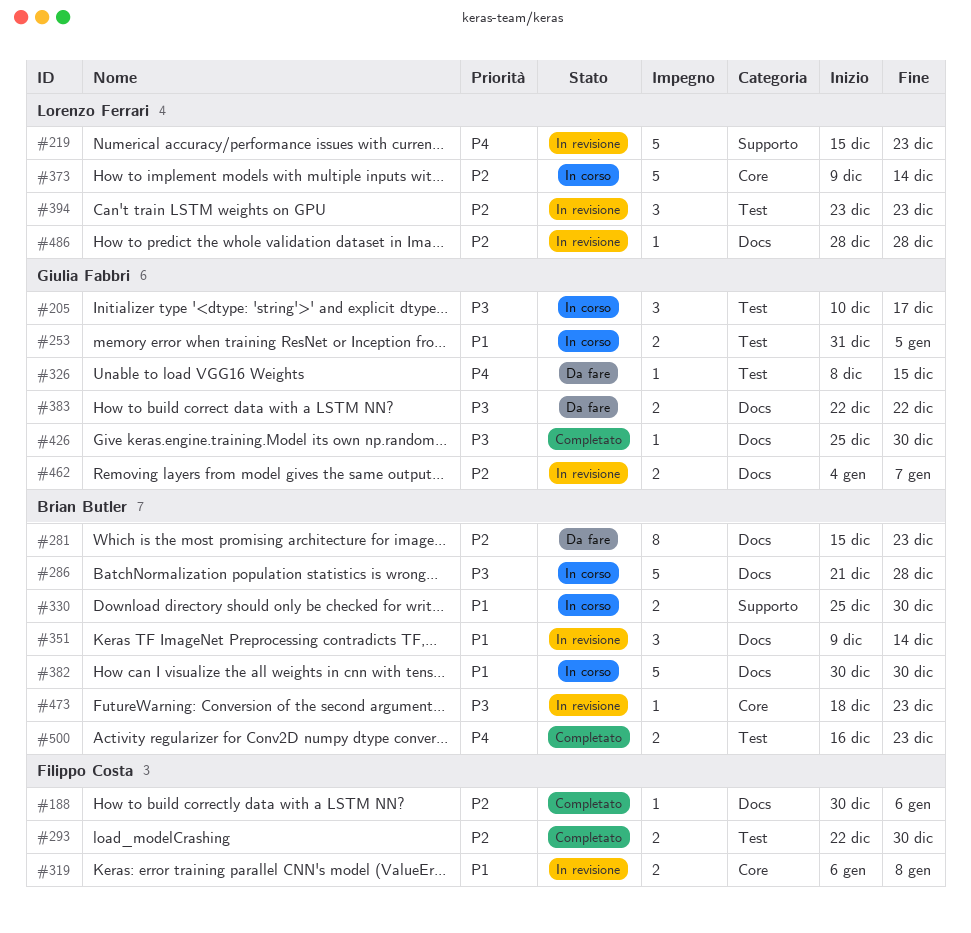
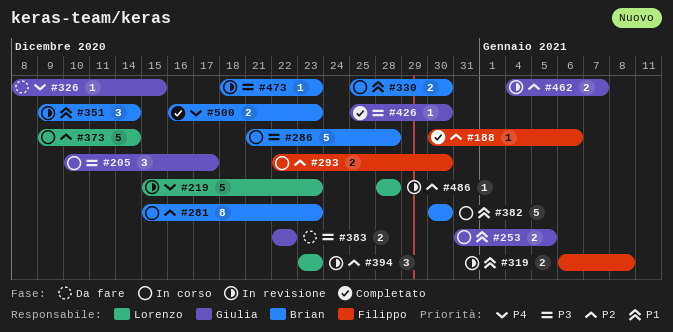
#281, status: Da fare -> In corso
#293, status: Completato -> In corso

